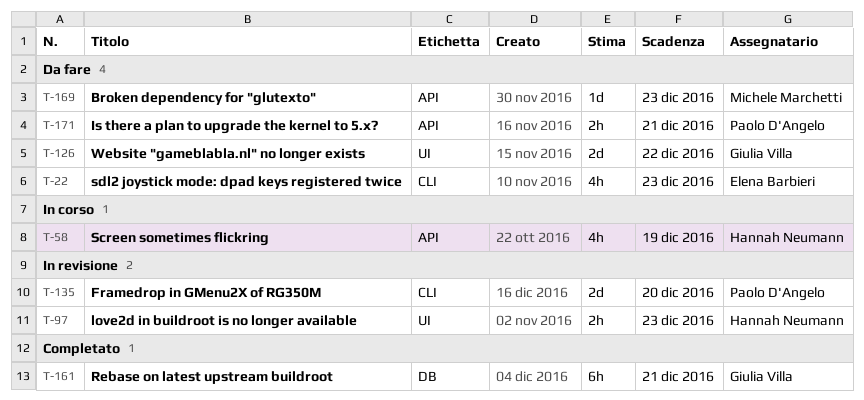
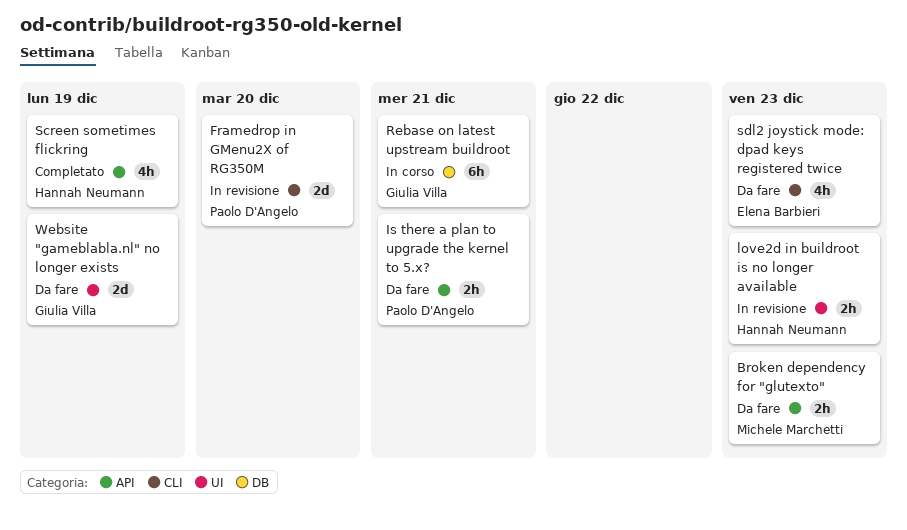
Broken dependency for "glutexto", estimate: 1d -> 2h
Rebase on latest upstream buildroot, status: Completato -> In corso
Screen sometimes flickring, status: In corso -> Completato
Website "gameblabla.nl" no longer exists, due: Dec 22 -> Dec 19

